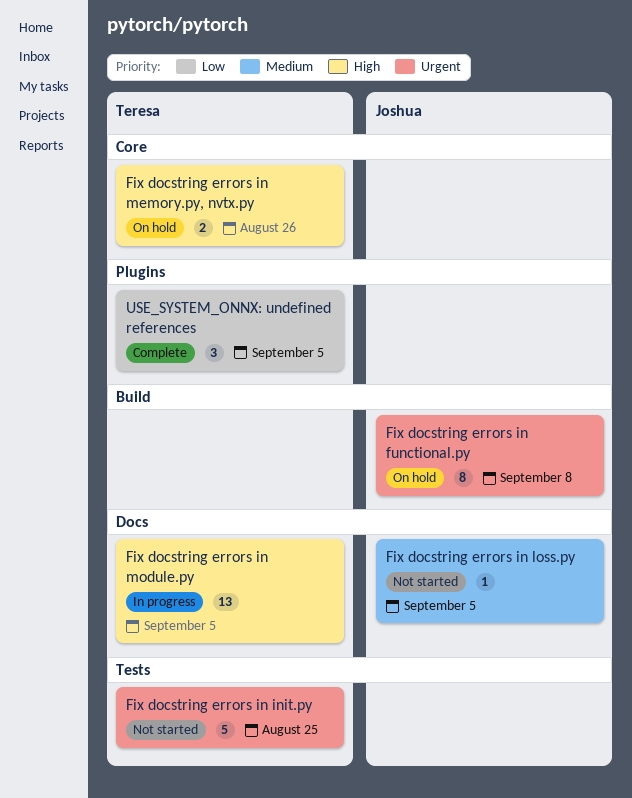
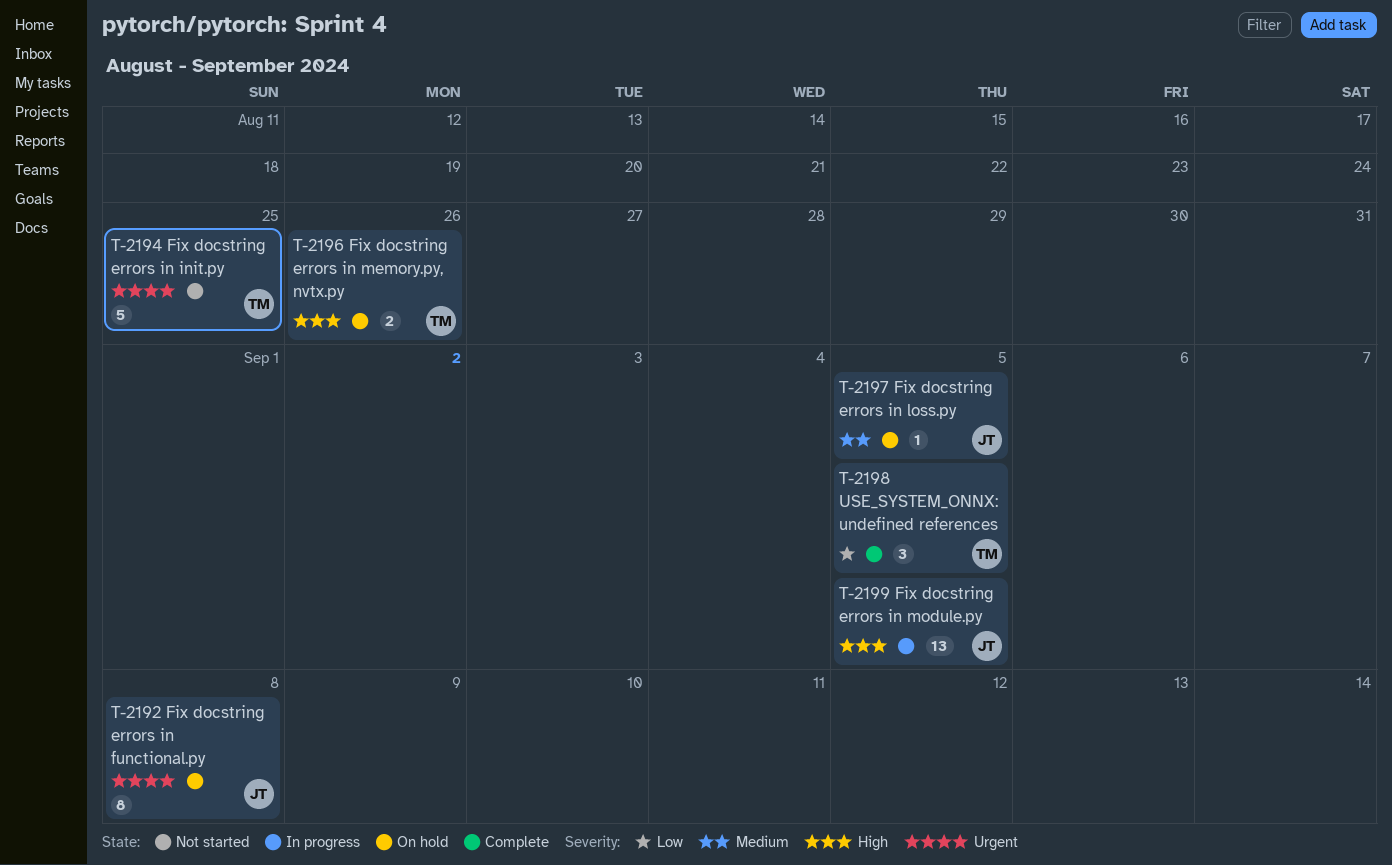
Fix docstring errors in loss.py, status: Not started -> On hold
Fix docstring errors in module.py, owner: Teresa -> Joshua

